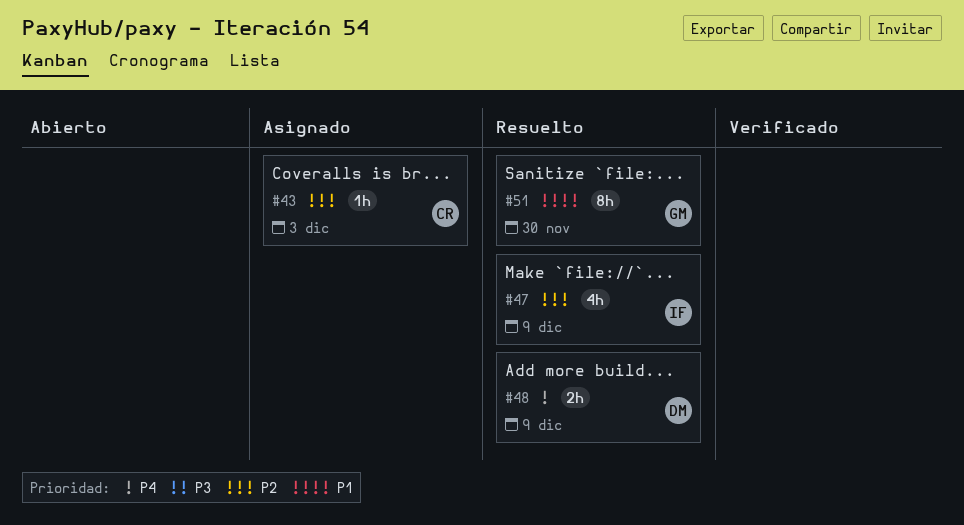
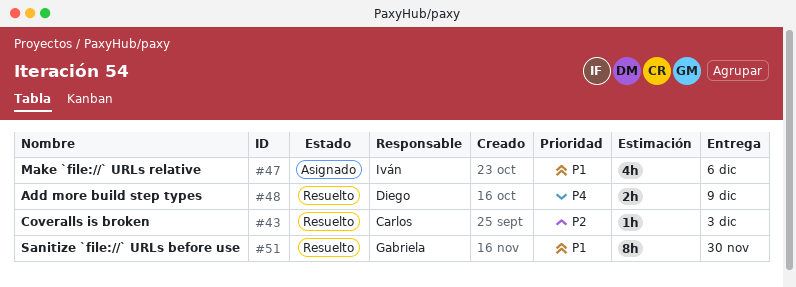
#43, status: Asignado -> Resuelto
#47, status: Resuelto -> Asignado
#47, priority: P2 -> P1
#47, due: Dec 9 -> Dec 6

